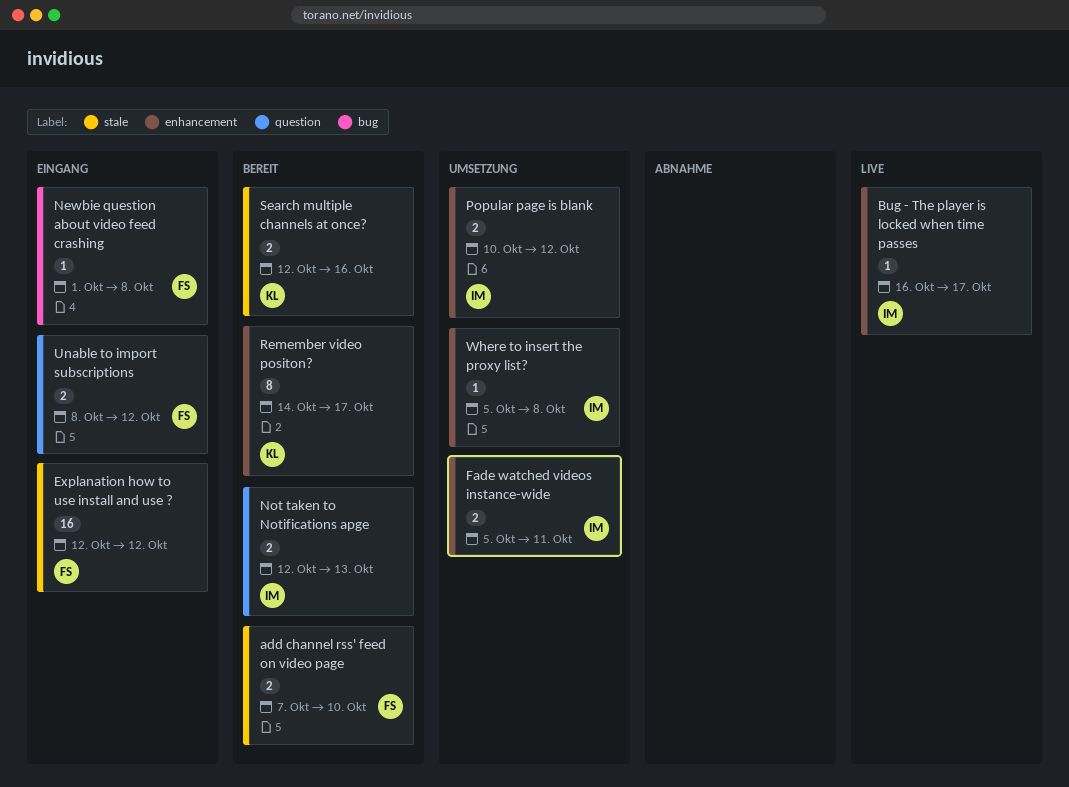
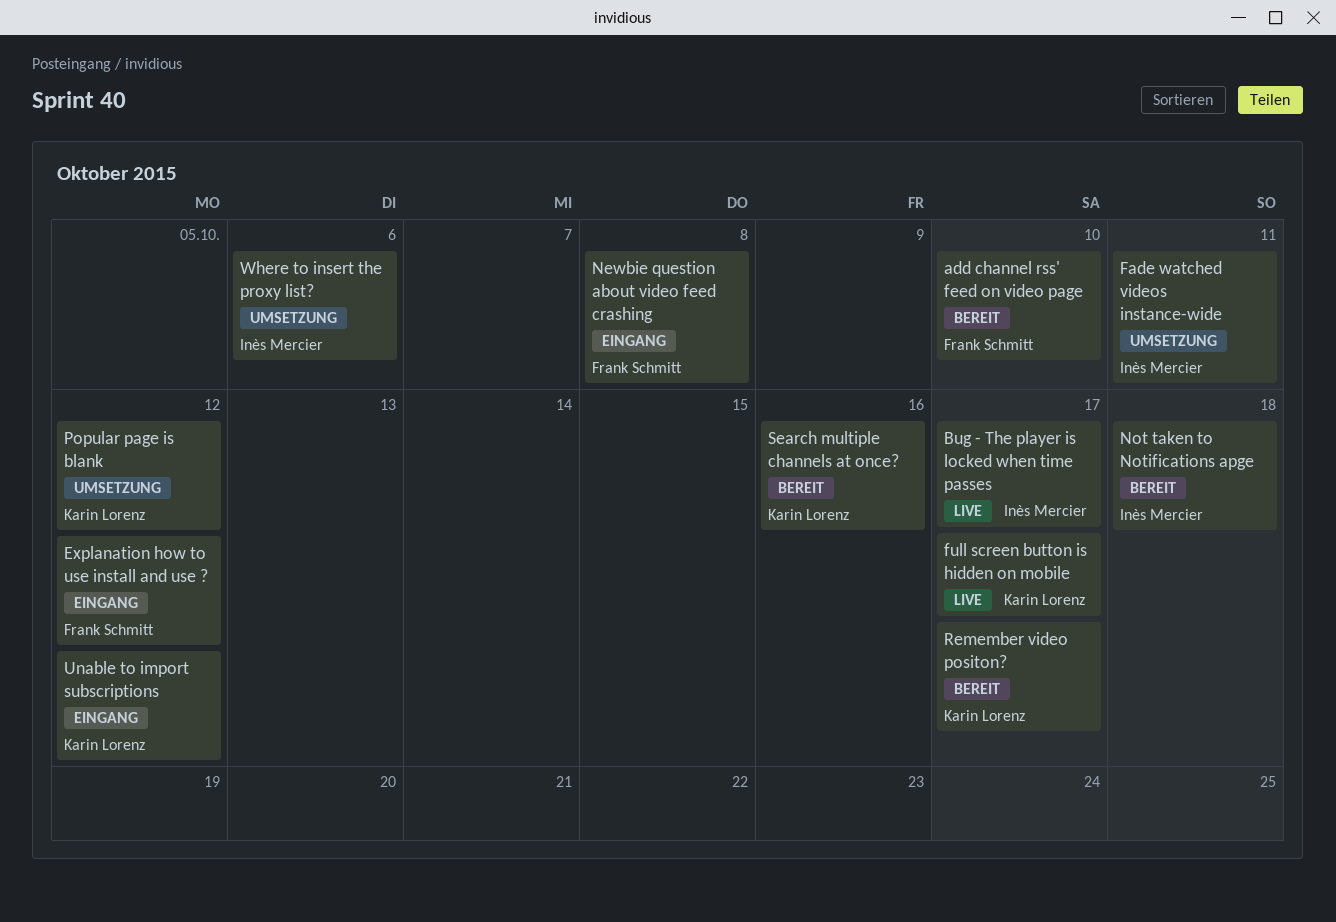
full screen button is hidden on mobile: none -> present
Not taken to Notifications apge, due: Oct 13 -> Oct 18
Popular page is blank, owner: Inès Mercier -> Karin Lorenz
Unable to import subscriptions, owner: Frank Schmitt -> Karin Lorenz
Where to insert the proxy list?, due: Oct 8 -> Oct 6

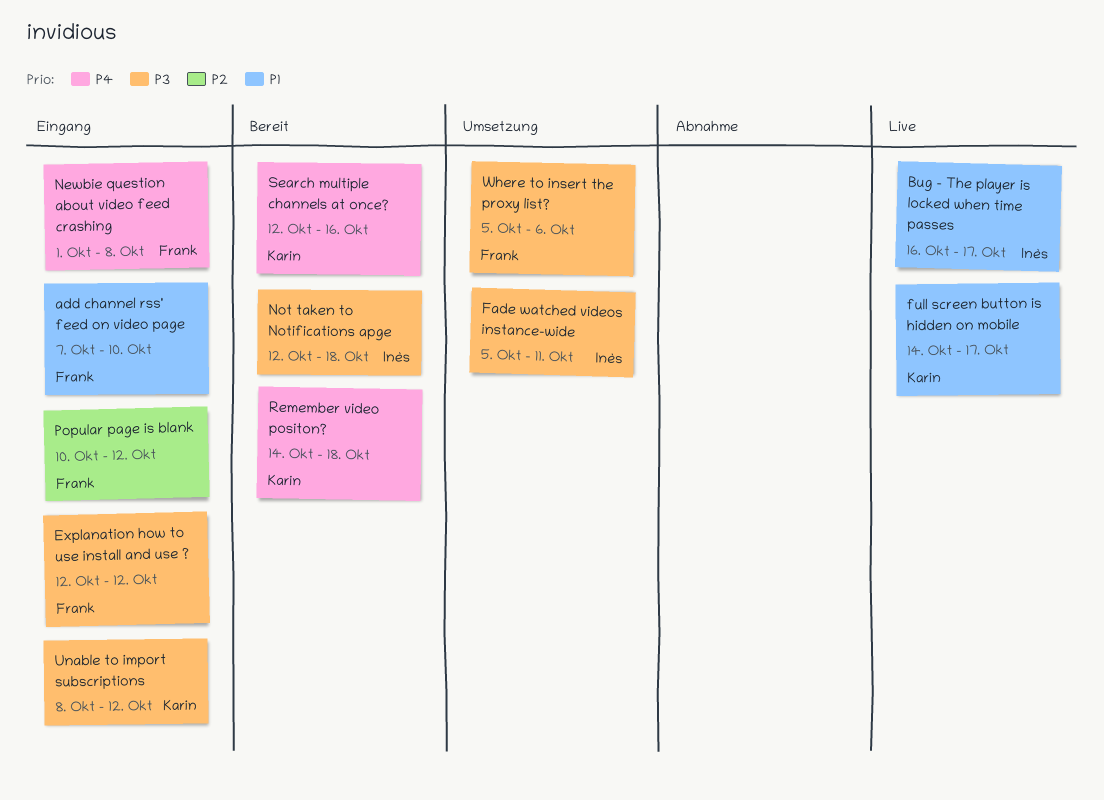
add channel rss' feed on video page, status: Bereit -> Eingang
Popular page is blank, status: Umsetzung -> Eingang
Popular page is blank, owner: Karin Lorenz -> Frank Schmitt
Remember video positon?, due: Oct 17 -> Oct 18
Where to insert the proxy list?, owner: Inès Mercier -> Frank Schmitt

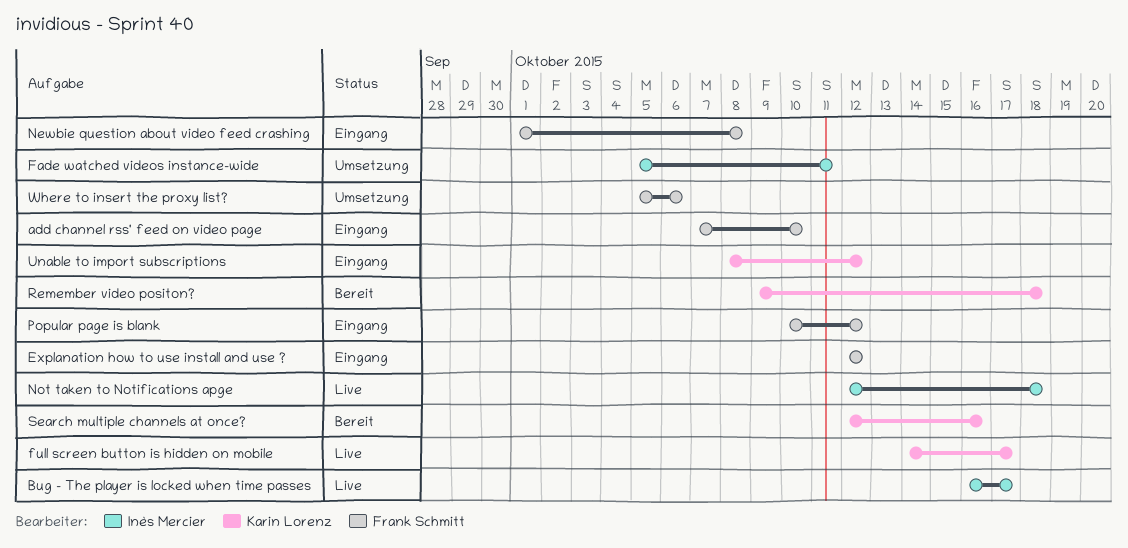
Not taken to Notifications apge, status: Bereit -> Live
Remember video positon?, start: Oct 14 -> Oct 9

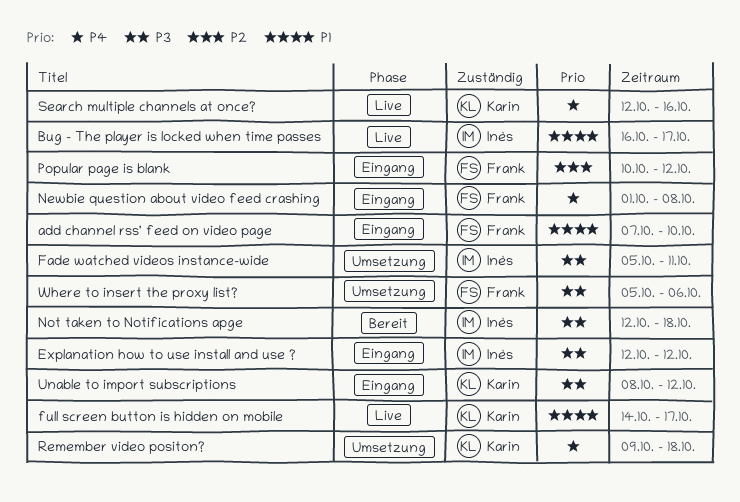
Explanation how to use install and use ?, owner: Frank Schmitt -> Inès Mercier
Not taken to Notifications apge, status: Live -> Bereit
Remember video positon?, status: Bereit -> Umsetzung
Search multiple channels at once?, status: Bereit -> Live

